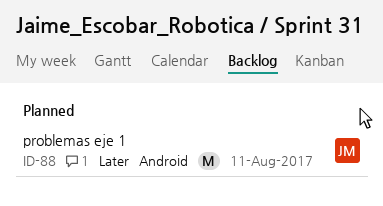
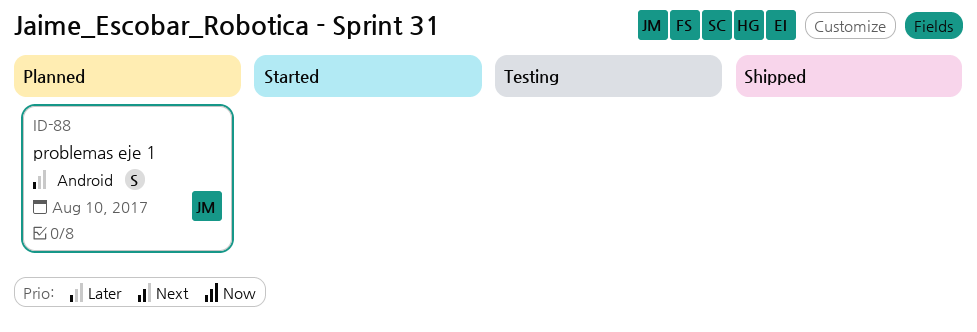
ID-88, estimate: M -> S
ID-88, due: Aug 11 -> Aug 10

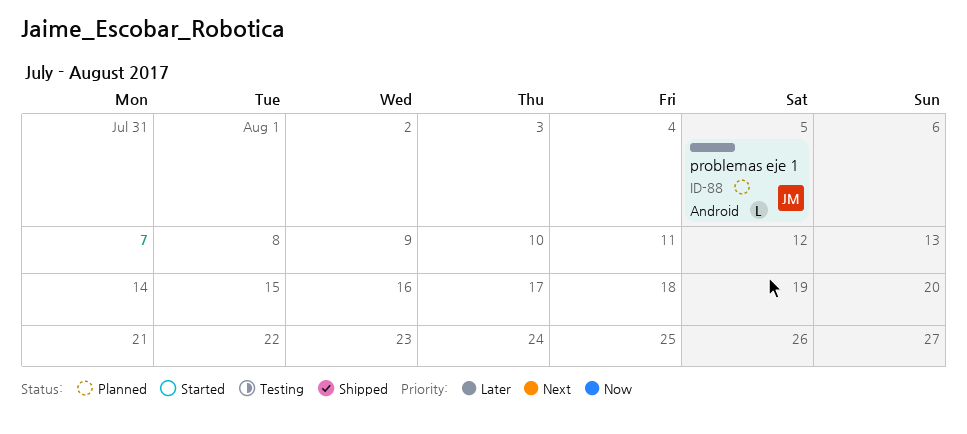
ID-88, estimate: S -> L
ID-88, due: Aug 10 -> Aug 5

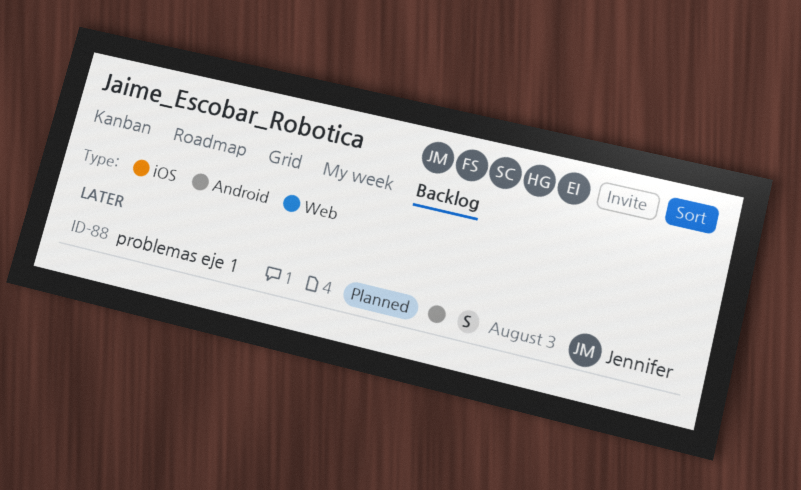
ID-88, estimate: L -> S
ID-88, due: Aug 5 -> Aug 3

